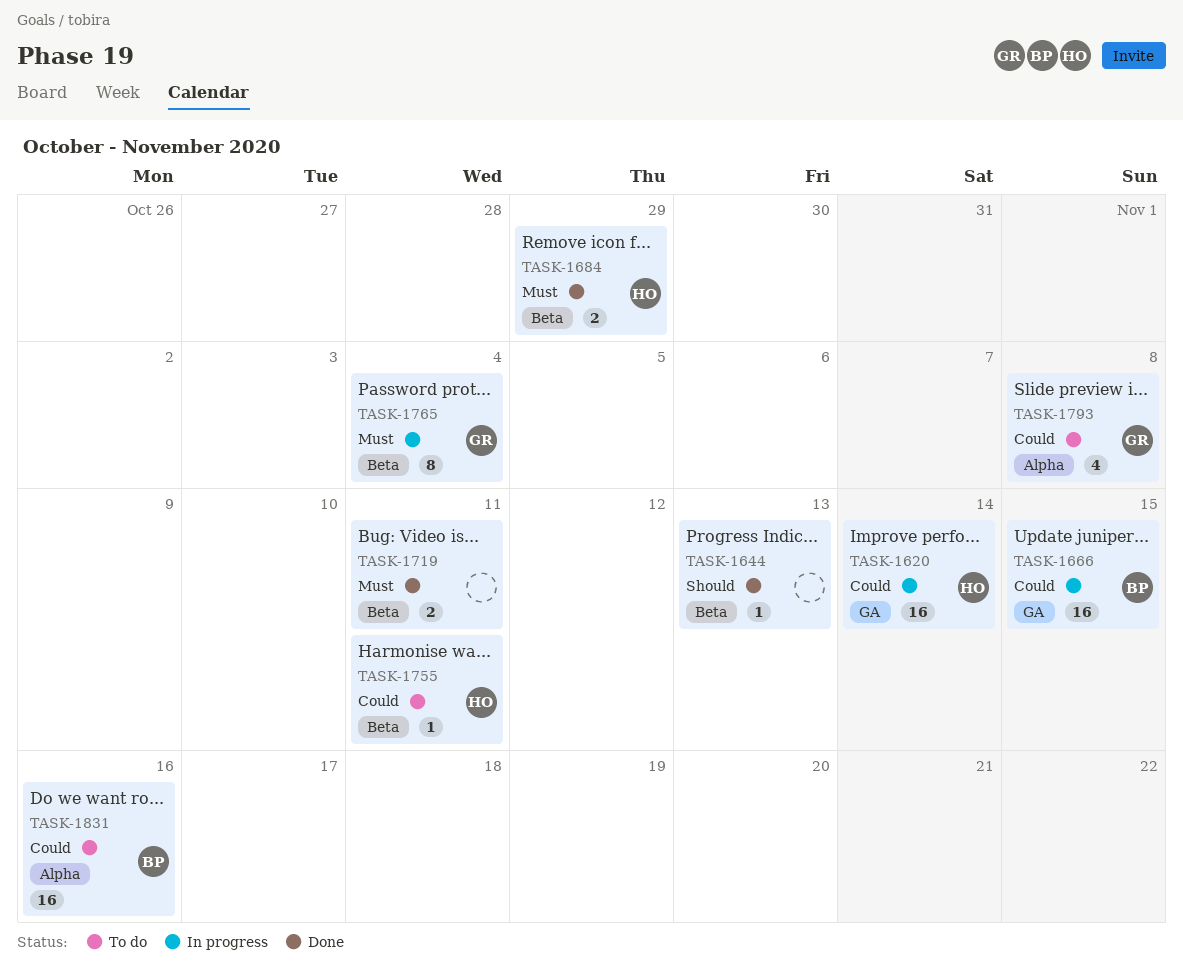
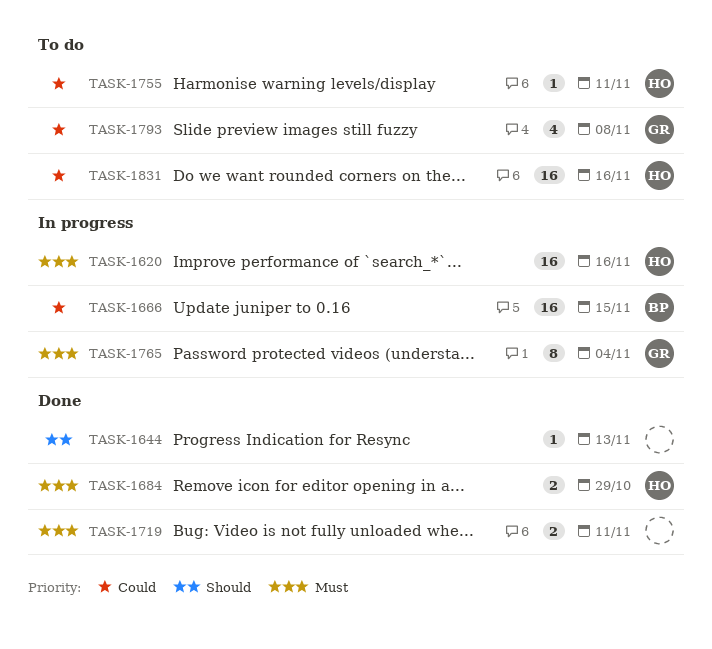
TASK-1620, priority: Could -> Must
TASK-1620, due: Nov 14 -> Nov 16
TASK-1831, owner: BP -> HO

